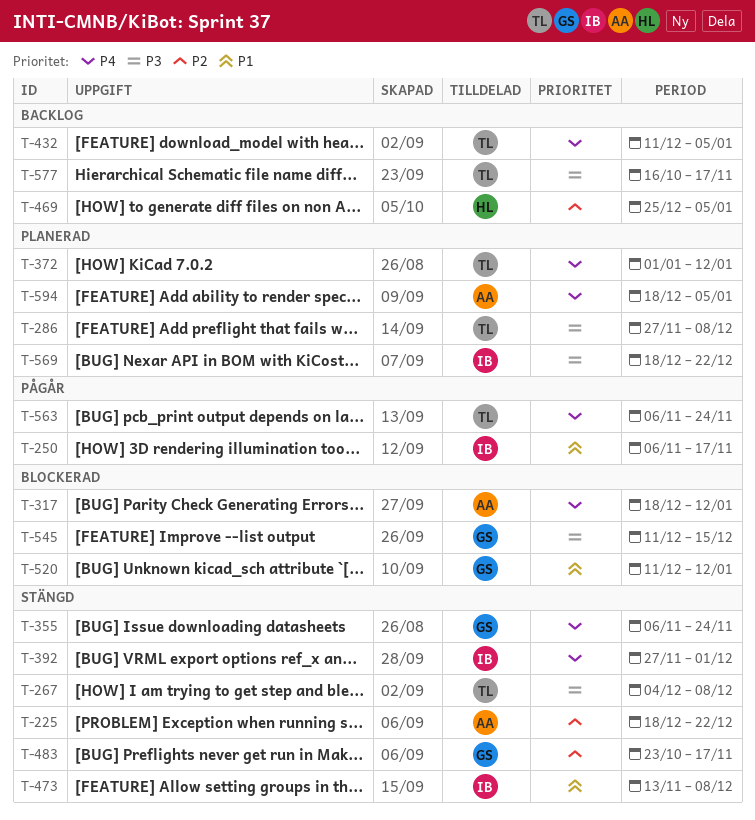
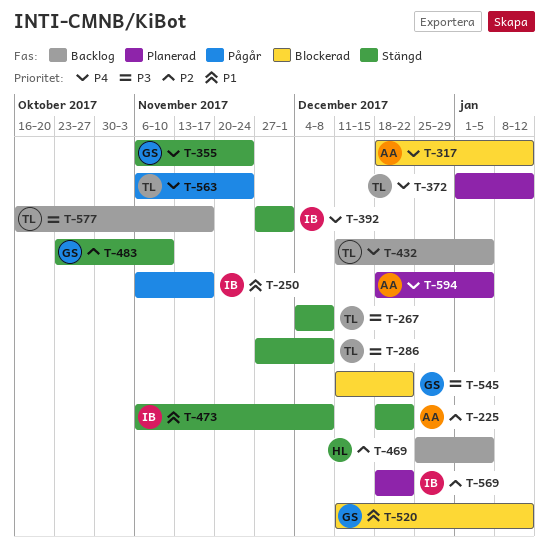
T-286, status: Planerad -> Stängd
T-473, start: Nov 13 -> Nov 6
T-483, due: Nov 17 -> Nov 10
T-545, due: Dec 15 -> Dec 22
T-569, priority: P3 -> P2

